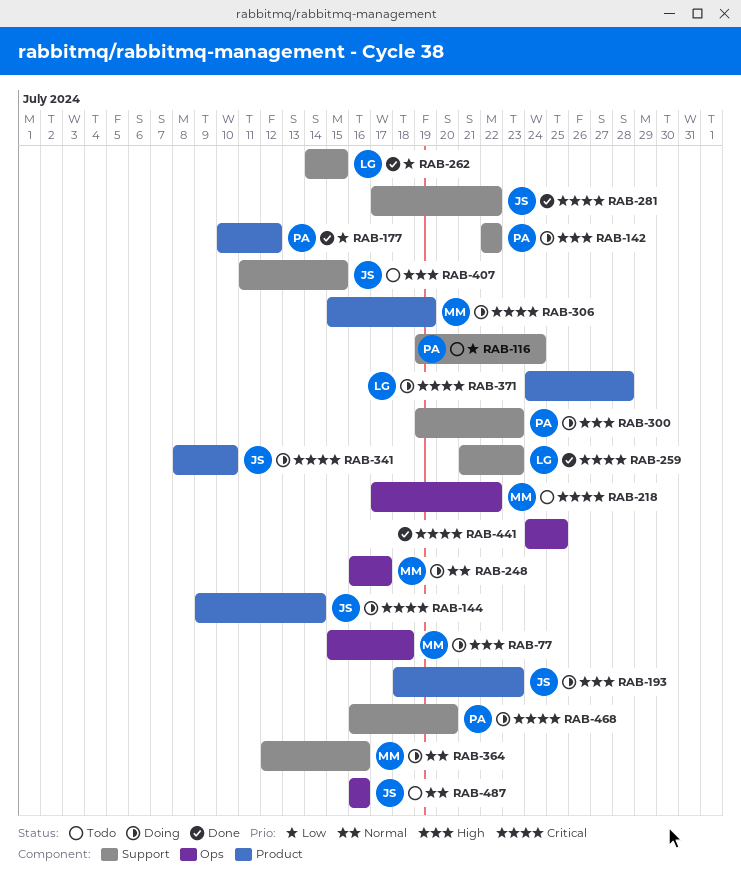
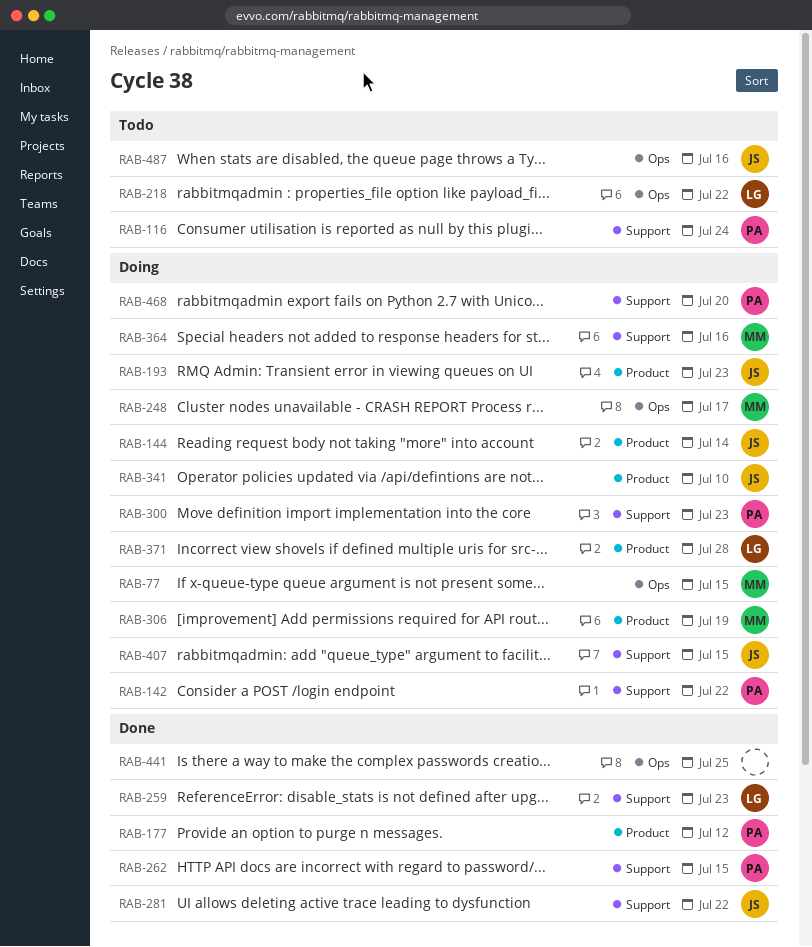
RAB-77, due: Jul 18 -> Jul 15
RAB-218, owner: MM -> LG
RAB-262, owner: LG -> PA
RAB-407, status: Todo -> Doing

